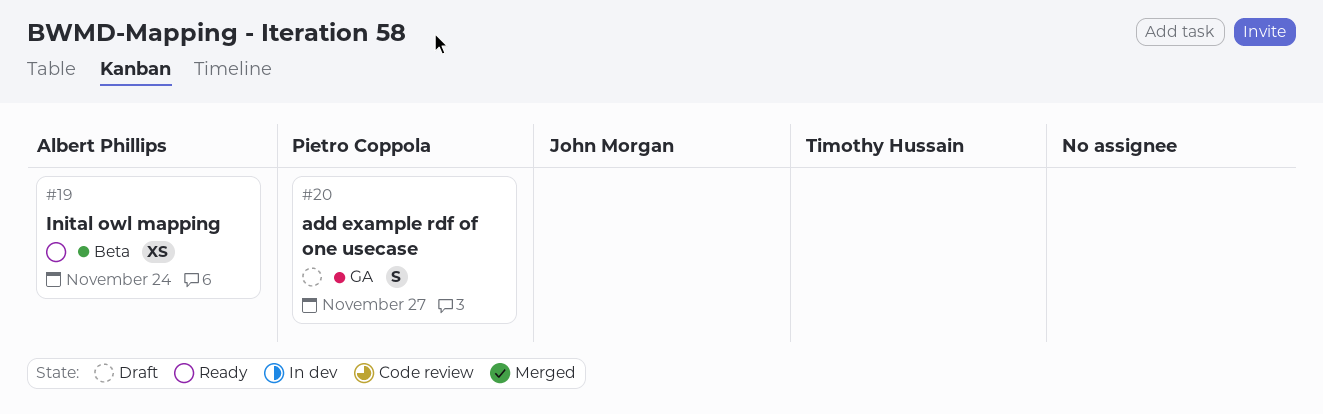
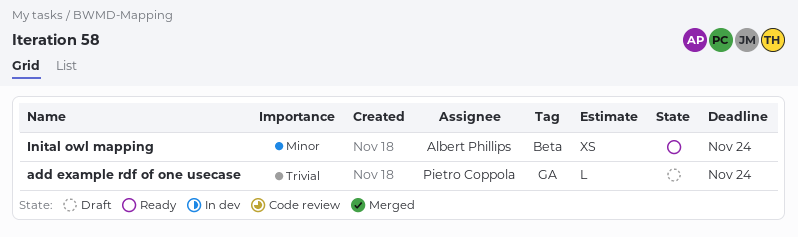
add example rdf of one usecase, estimate: S -> L
add example rdf of one usecase, due: Nov 27 -> Nov 24

